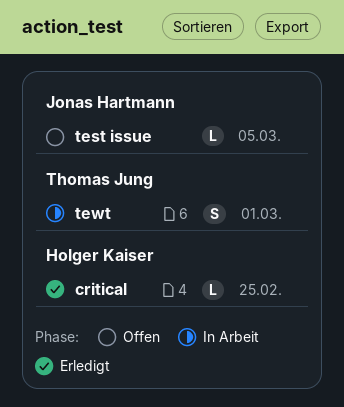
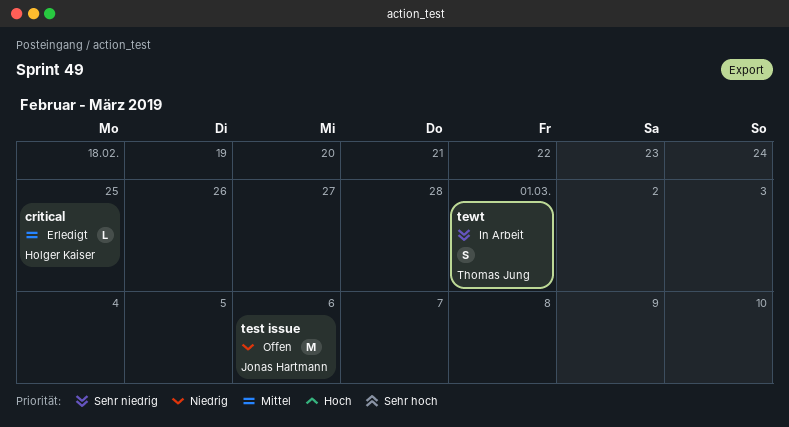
test issue, estimate: L -> M
test issue, due: Mar 5 -> Mar 6

